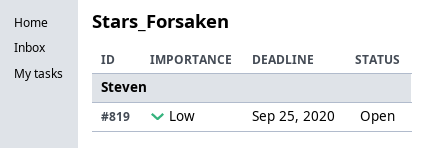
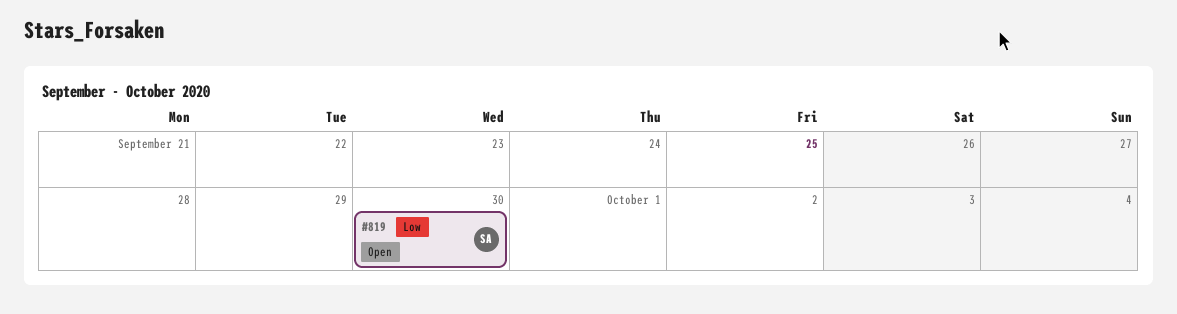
#819, due: Sep 25 -> Sep 30

